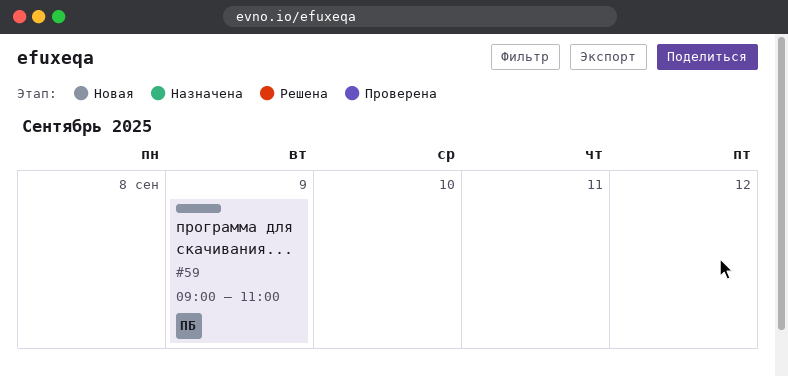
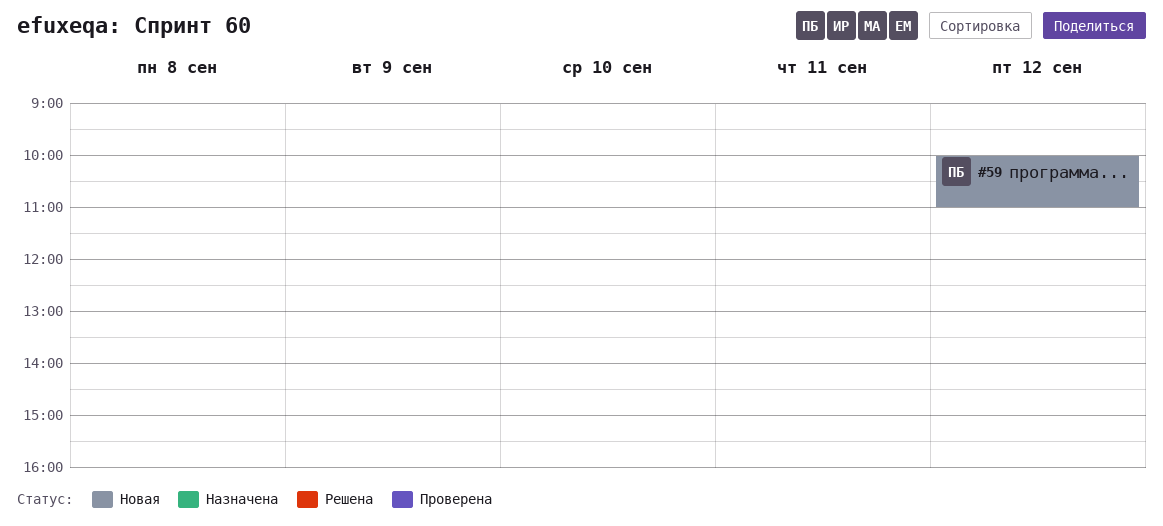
#59, day: Sep 9 -> Sep 12
#59, begins: 09:00 -> 10:00

